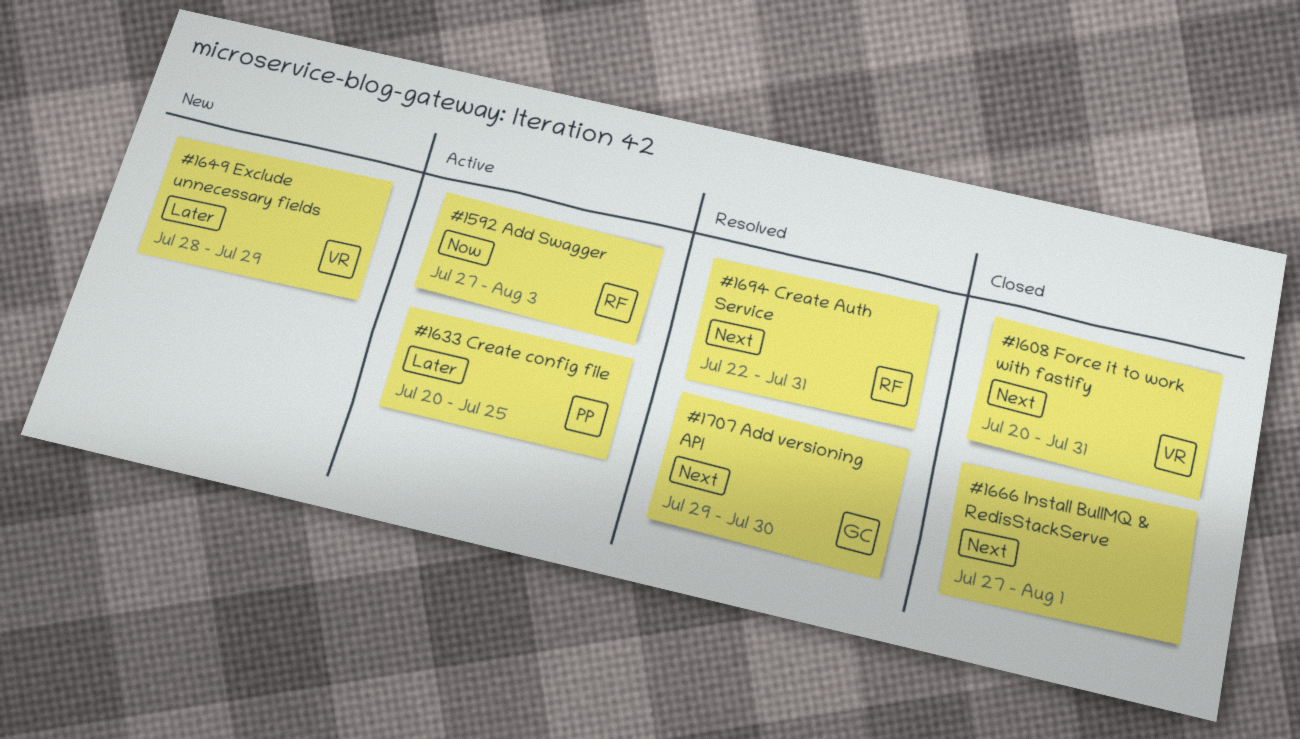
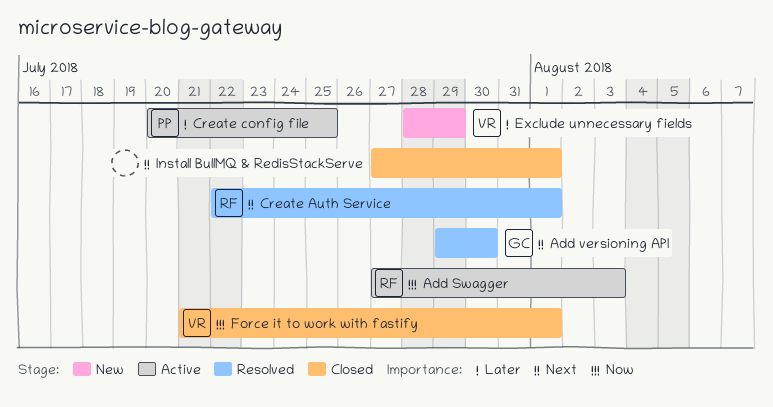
Create Auth Service, due: Jul 31 -> Aug 1
Force it to work with fastify, priority: Next -> Now
Force it to work with fastify, start: Jul 20 -> Jul 21
Force it to work with fastify, due: Jul 31 -> Aug 1

